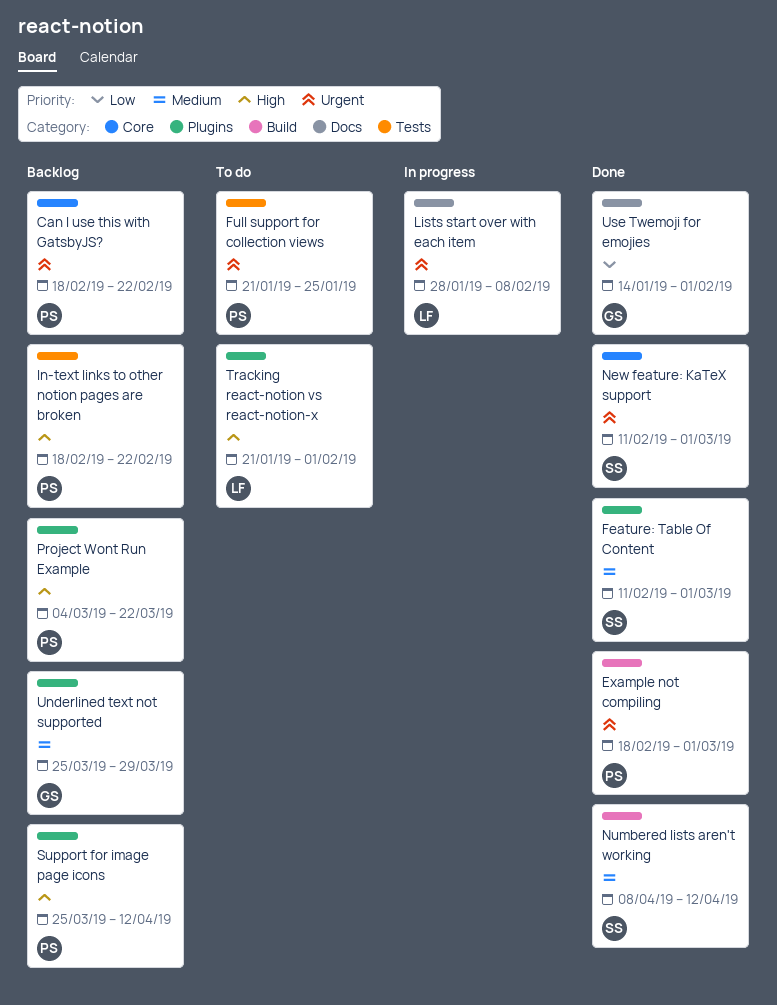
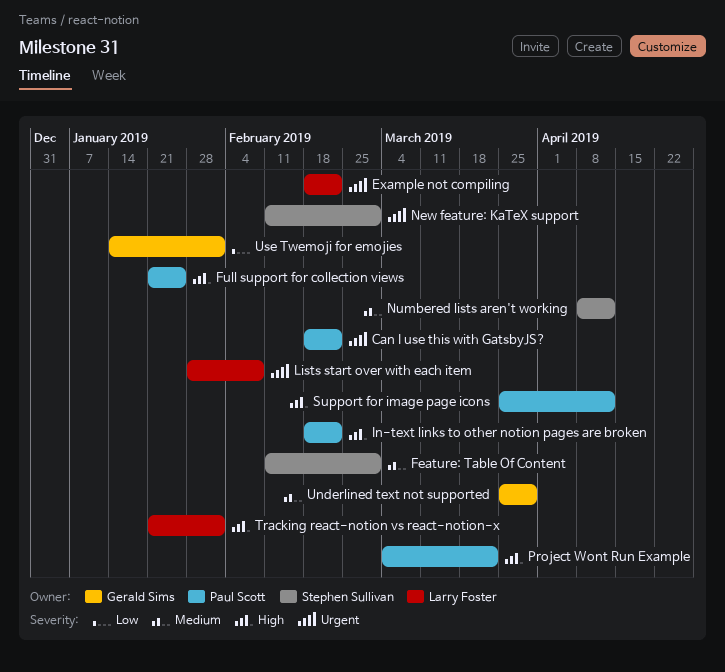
Example not compiling, owner: Paul Scott -> Larry Foster
Example not compiling, due: Mar 1 -> Feb 22
Full support for collection views, priority: Urgent -> High

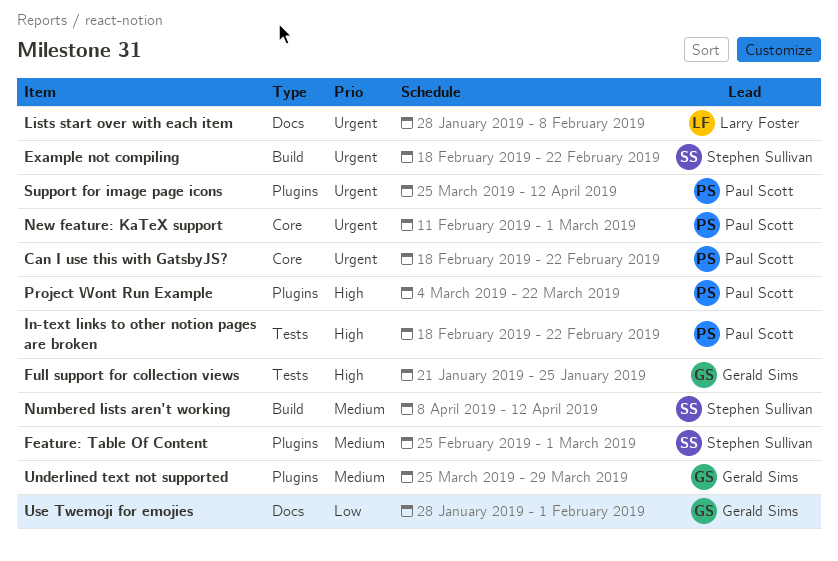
Example not compiling, owner: Larry Foster -> Stephen Sullivan
Feature: Table Of Content, start: Feb 11 -> Feb 25
Full support for collection views, owner: Paul Scott -> Gerald Sims
New feature: KaTeX support, owner: Stephen Sullivan -> Paul Scott
Support for image page icons, priority: High -> Urgent
Tracking react-notion vs react-notion-x: present -> none
Use Twemoji for emojies, start: Jan 14 -> Jan 28

